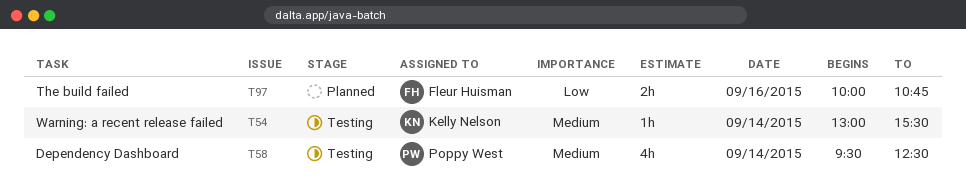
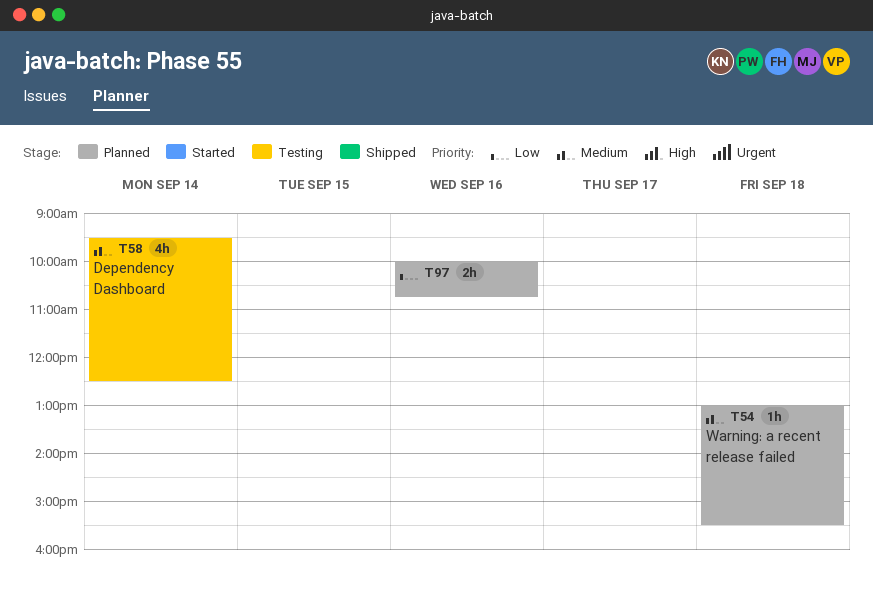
T54, status: Testing -> Planned
T54, day: Sep 14 -> Sep 18

